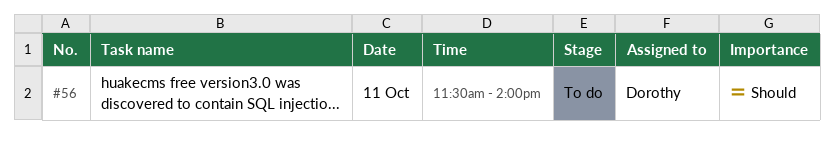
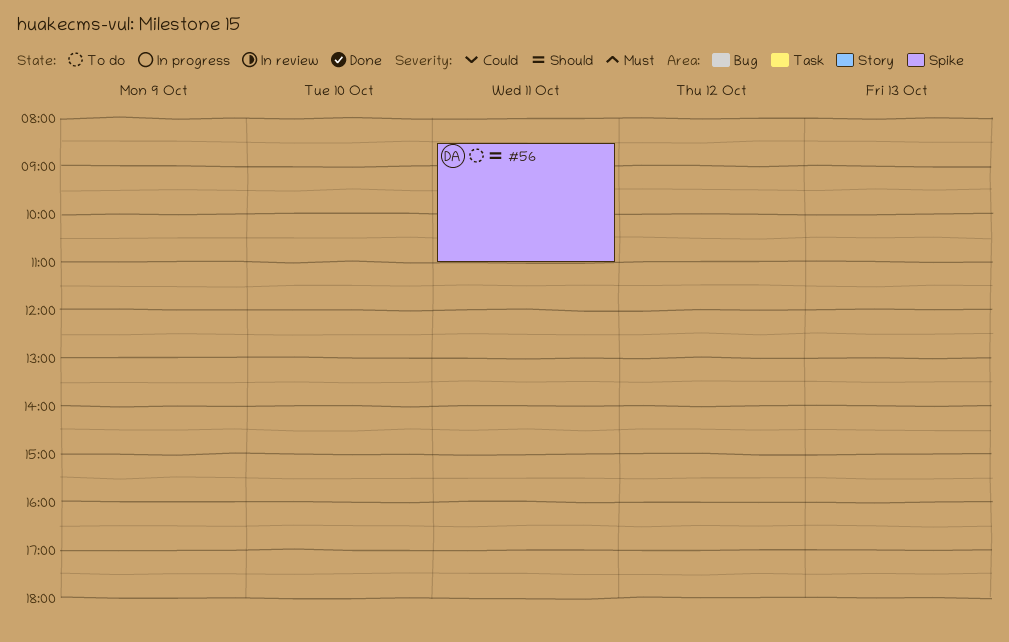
#56, begins: 11:30 -> 08:30
#56, ends: 14:00 -> 11:00

